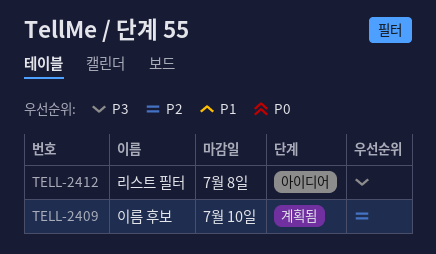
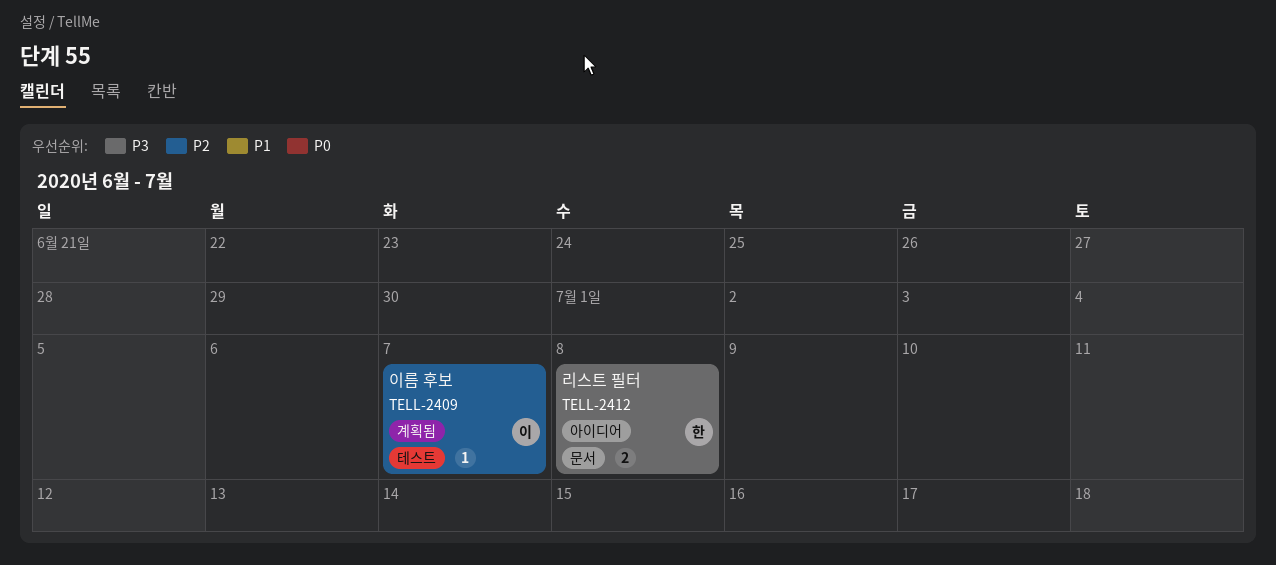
TELL-2409, due: Jul 10 -> Jul 7

